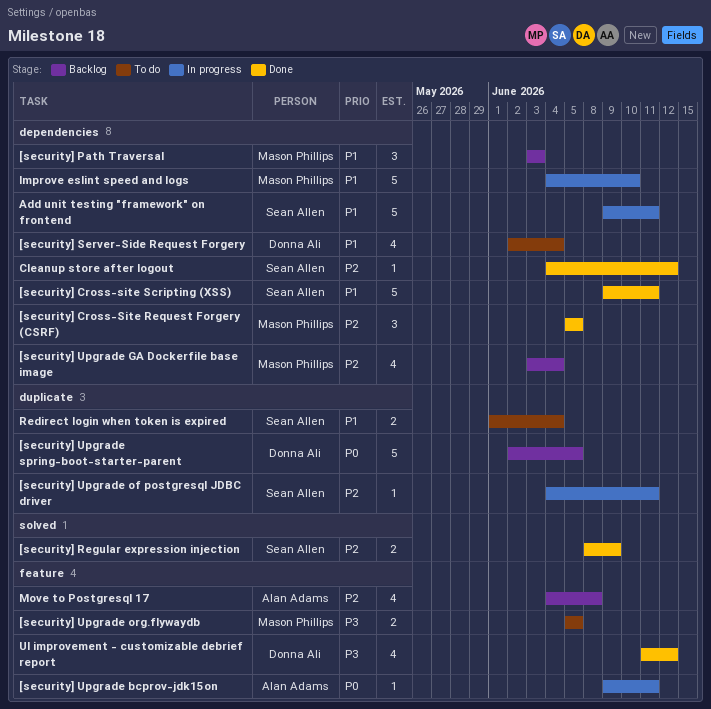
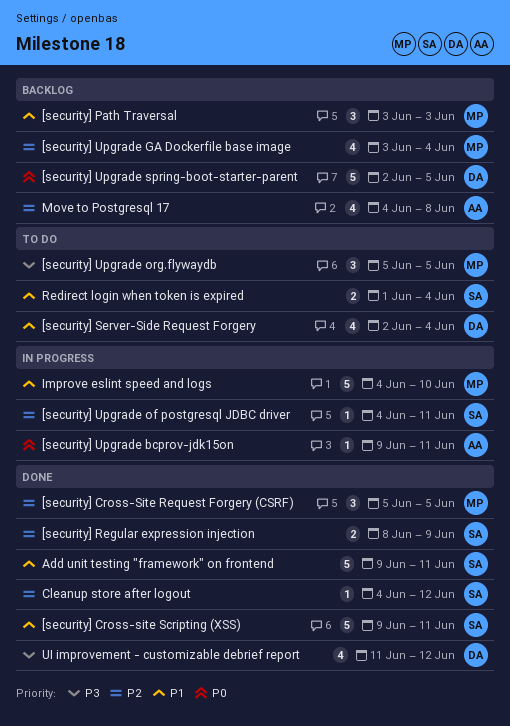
[security] Upgrade org.flywaydb, estimate: 2 -> 3
Add unit testing "framework" on frontend, status: In progress -> Done

